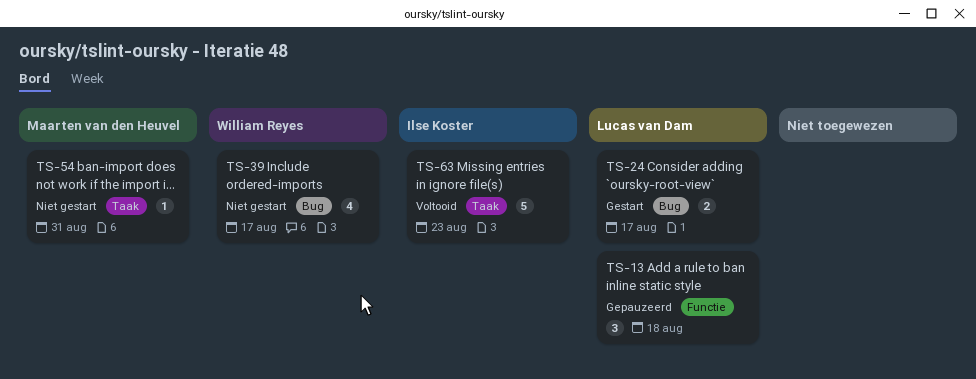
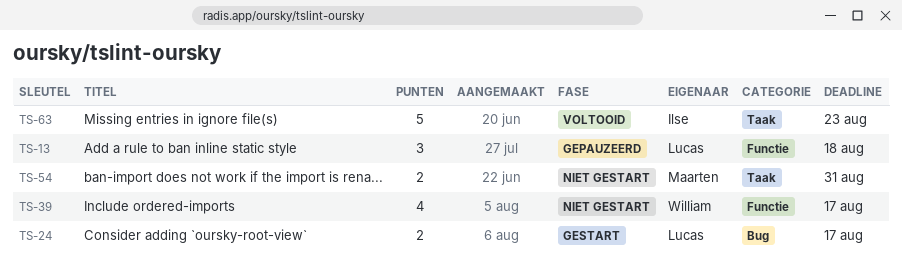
TS-39, label: Bug -> Functie
TS-54, estimate: 1 -> 2

